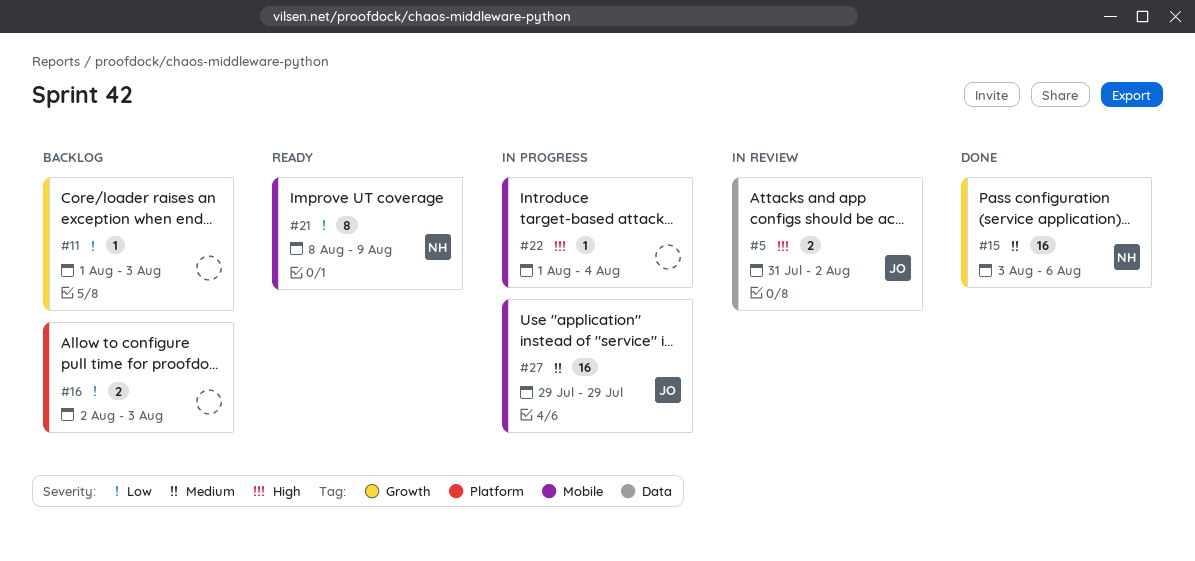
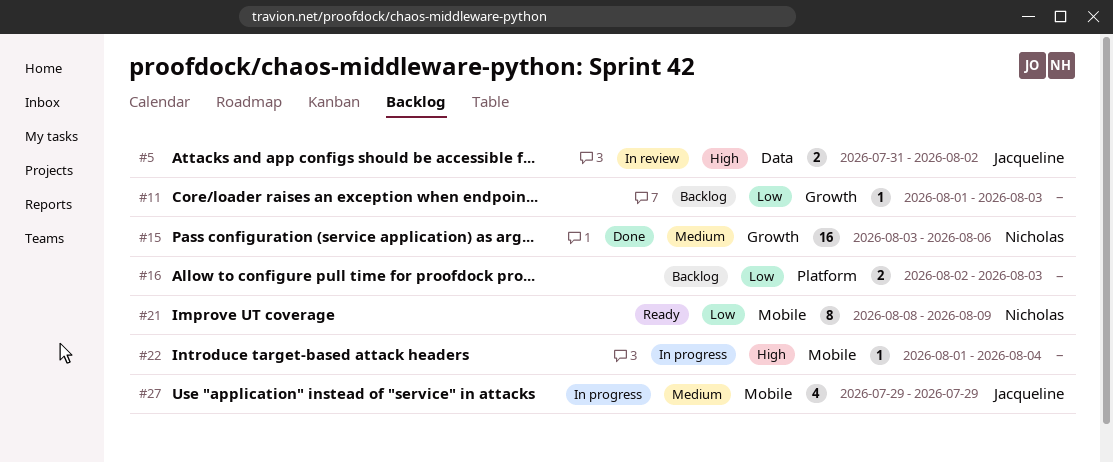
#27, estimate: 16 -> 4

